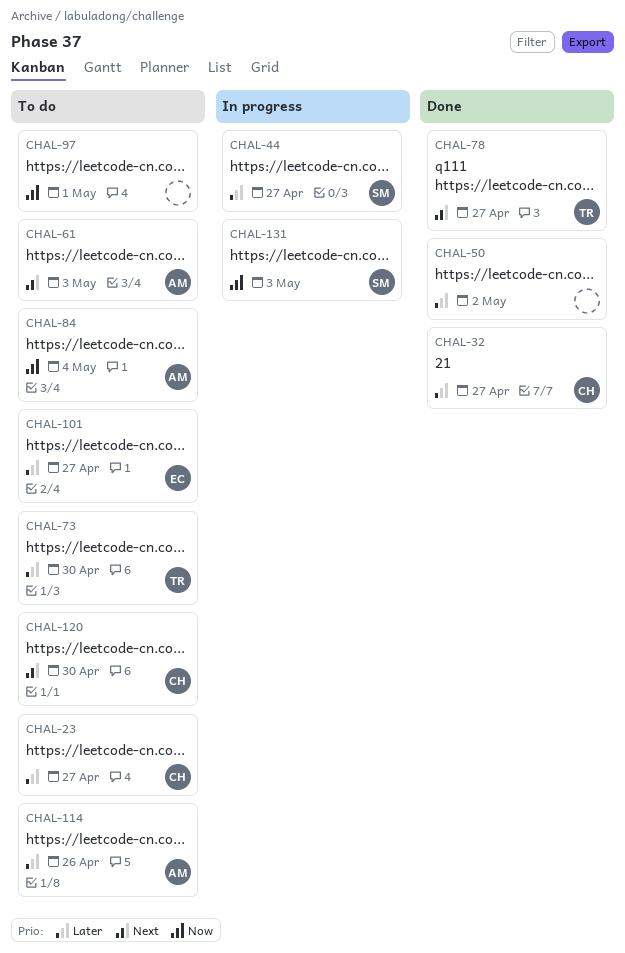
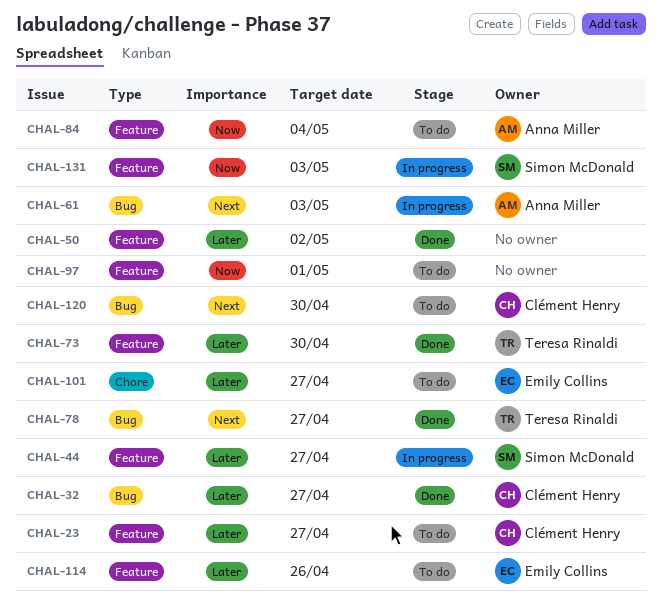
CHAL-61, status: To do -> In progress
CHAL-73, status: To do -> Done
CHAL-114, owner: Anna Miller -> Emily Collins

